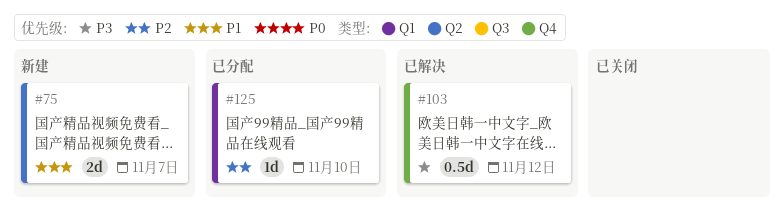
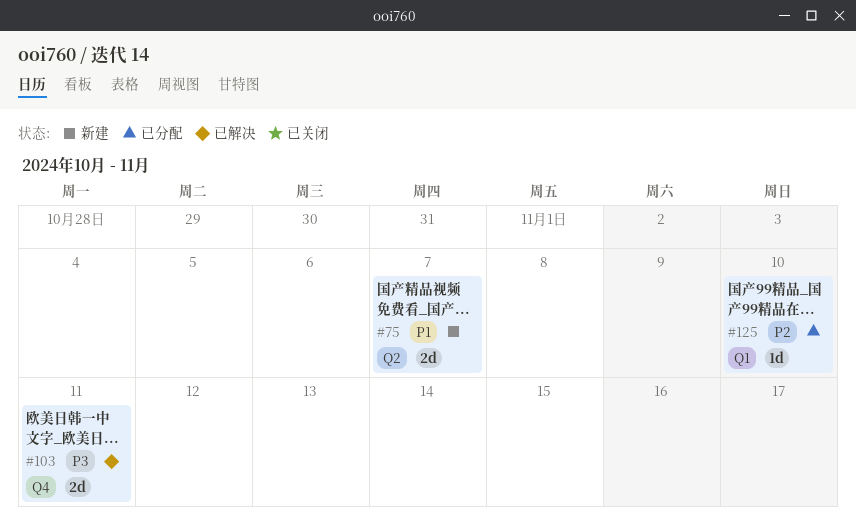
#103, estimate: 0.5d -> 2d
#103, due: Nov 12 -> Nov 11

